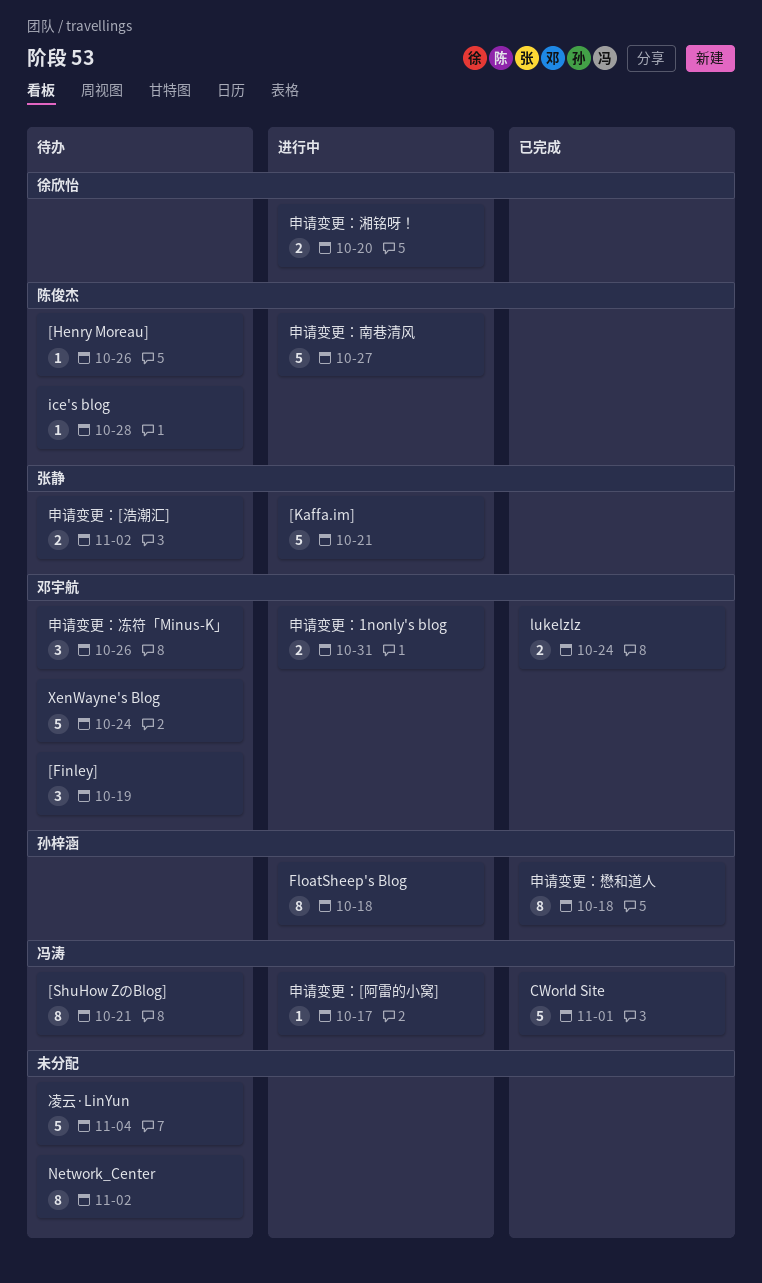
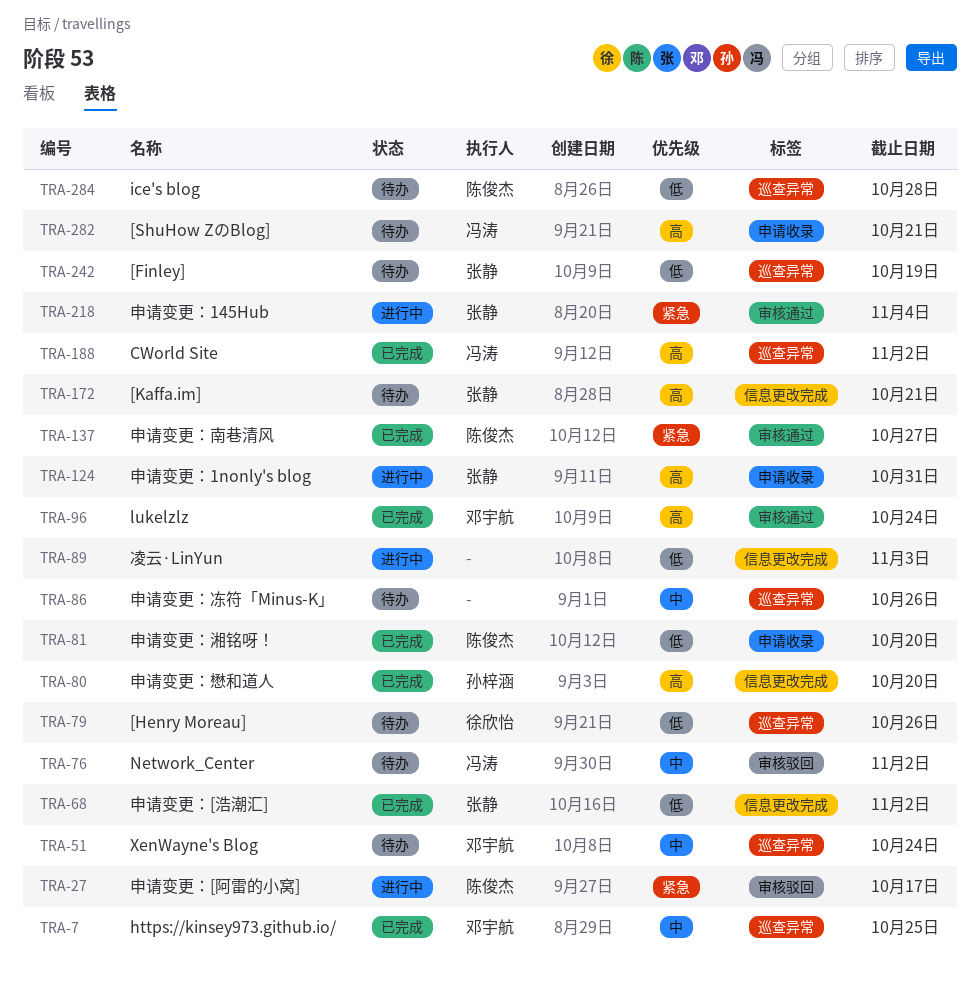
[Finley], owner: 邓宇航 -> 张静
[Henry Moreau], owner: 陈俊杰 -> 徐欣怡
[Kaffa.im], status: 进行中 -> 待办
CWorld Site, due: Nov 1 -> Nov 2
FloatSheep's Blog: present -> none
https://kinsey973.github.io/: none -> present
Network_Center, owner: none -> 冯涛
凌云·LinYun, status: 待办 -> 进行中
凌云·LinYun, due: Nov 4 -> Nov 3
申请变更：145Hub: none -> present
申请变更：1nonly's blog, owner: 邓宇航 -> 张静
申请变更：[浩潮汇], status: 待办 -> 已完成
申请变更：[阿雷的小窝], owner: 冯涛 -> 陈俊杰
申请变更：冻符「Minus-K」, owner: 邓宇航 -> none
申请变更：南巷清风, status: 进行中 -> 已完成
申请变更：懋和道人, due: Oct 18 -> Oct 20
申请变更：湘铭呀！, status: 进行中 -> 已完成
申请变更：湘铭呀！, owner: 徐欣怡 -> 陈俊杰

